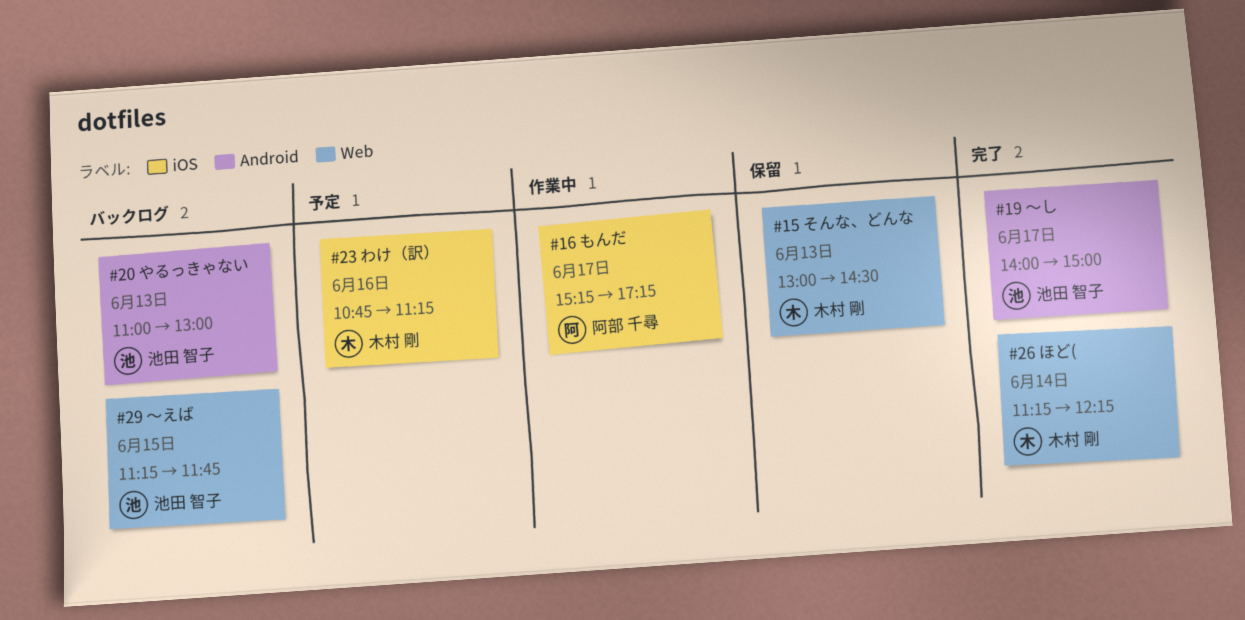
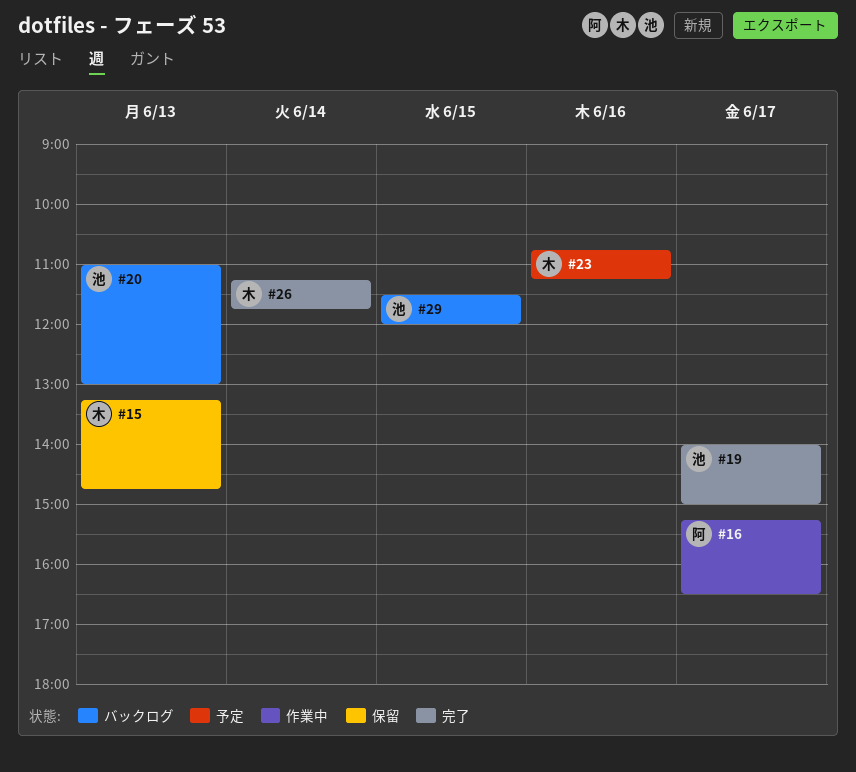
#15, begins: 13:00 -> 13:15
#15, ends: 14:30 -> 14:45
#16, ends: 17:15 -> 16:30
#26, ends: 12:15 -> 11:45
#29, begins: 11:15 -> 11:30
#29, ends: 11:45 -> 12:00

